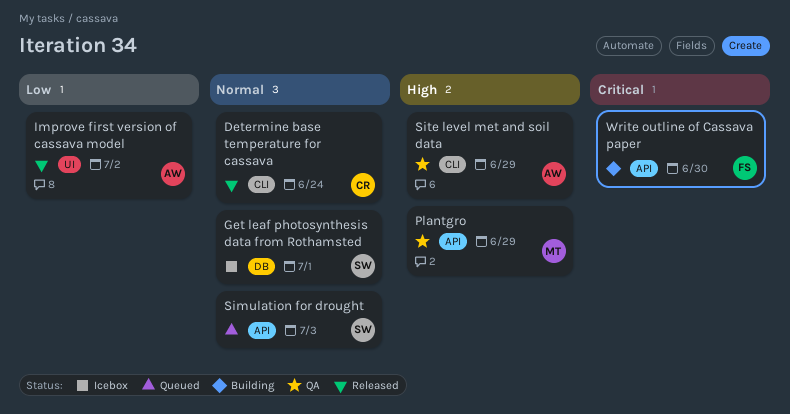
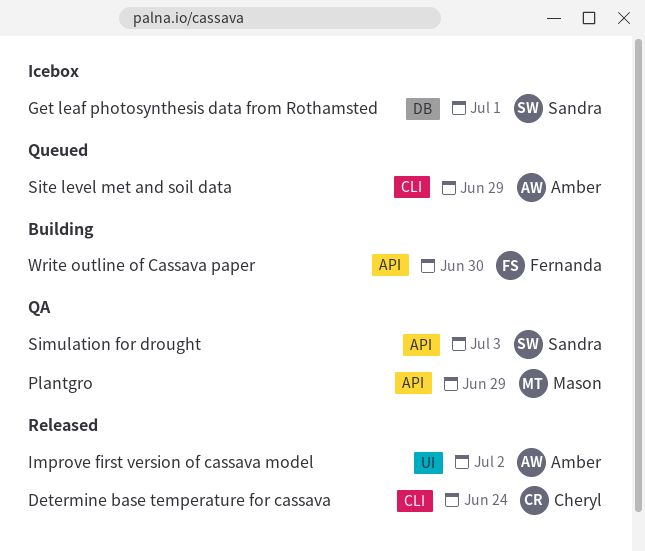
Simulation for drought, status: Queued -> QA
Site level met and soil data, status: QA -> Queued

